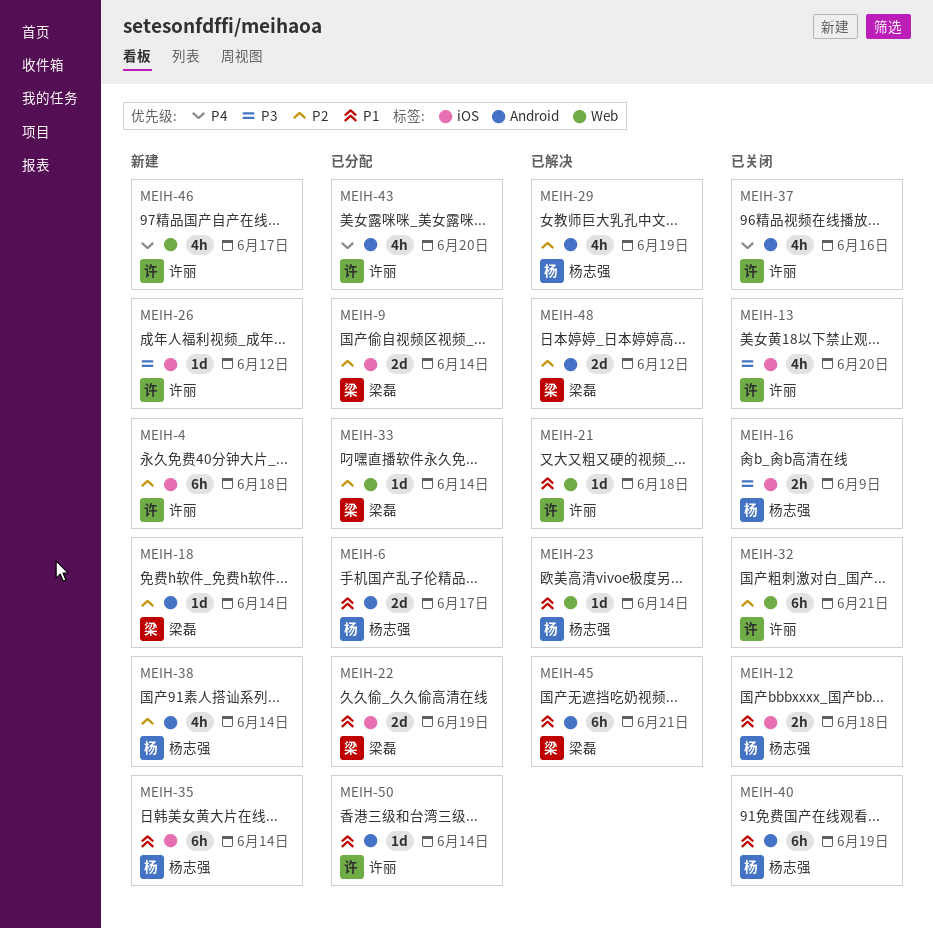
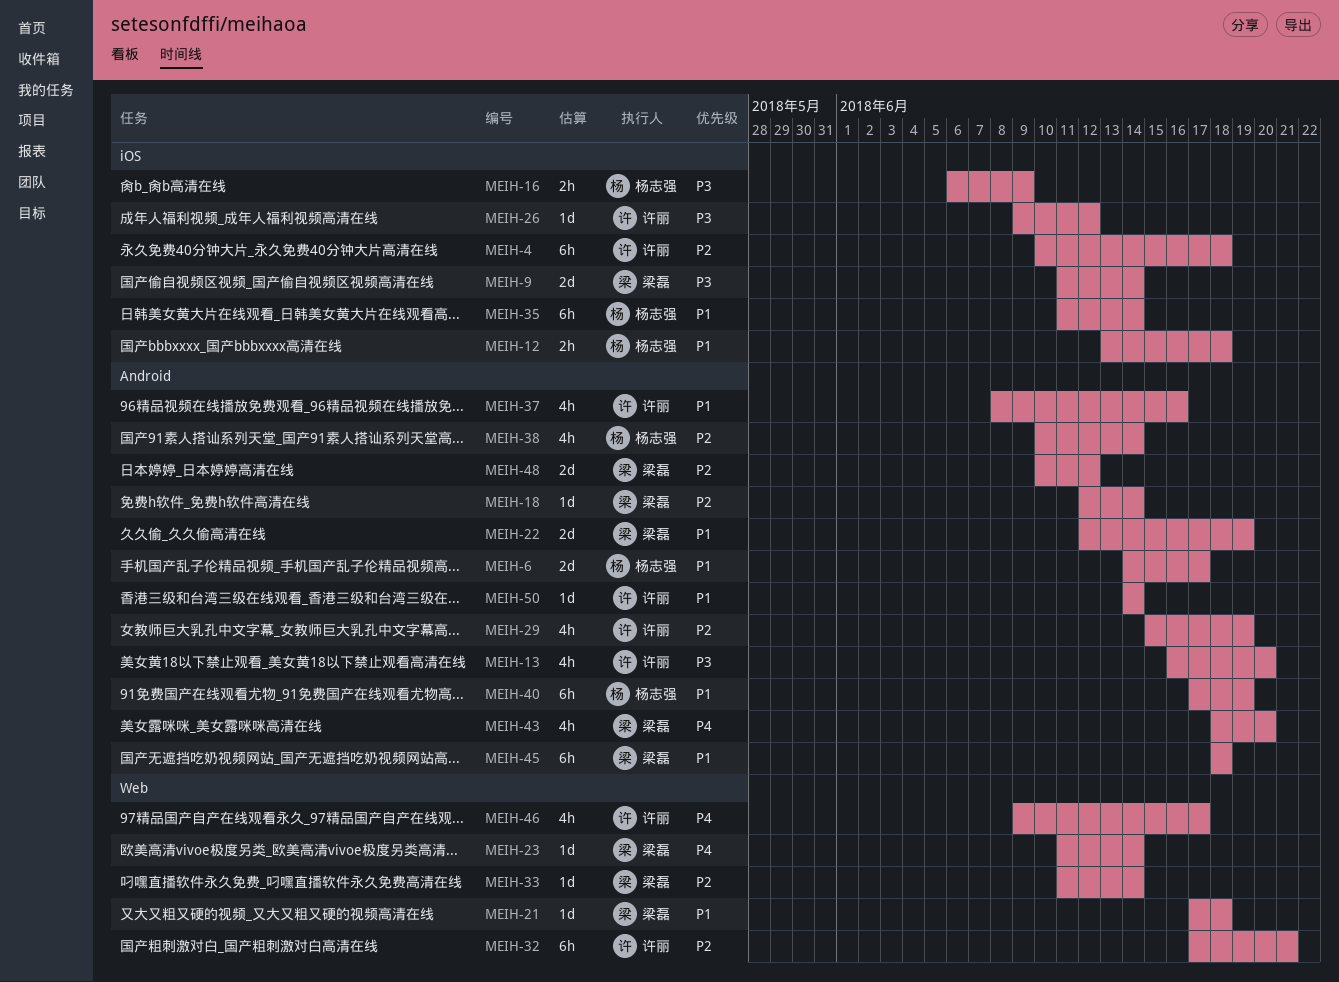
MEIH-9, priority: P2 -> P3
MEIH-13, label: iOS -> Android
MEIH-21, owner: 许丽 -> 梁磊
MEIH-22, label: iOS -> Android
MEIH-23, owner: 杨志强 -> 梁磊
MEIH-23, priority: P1 -> P4
MEIH-29, owner: 杨志强 -> 许丽
MEIH-37, priority: P4 -> P1
MEIH-43, owner: 许丽 -> 梁磊
MEIH-45, due: Jun 21 -> Jun 18

